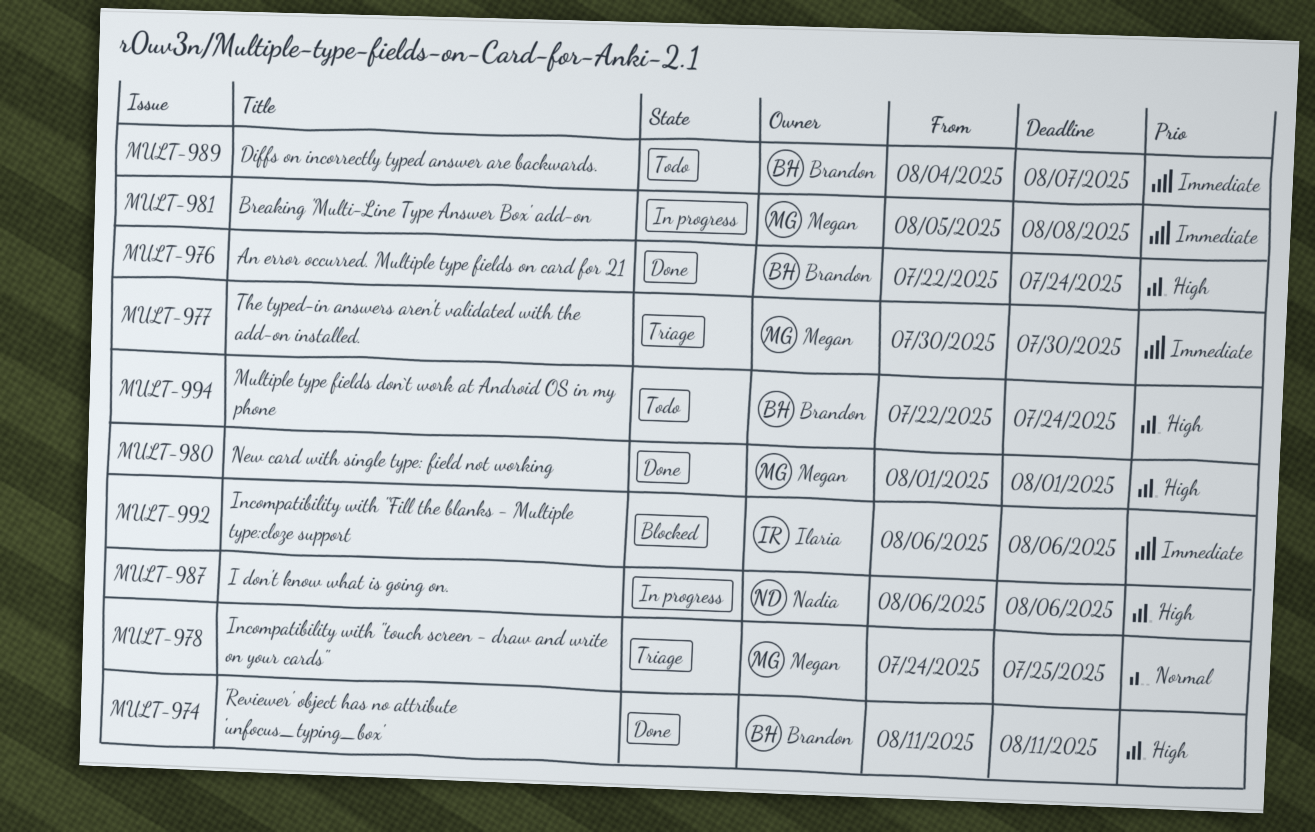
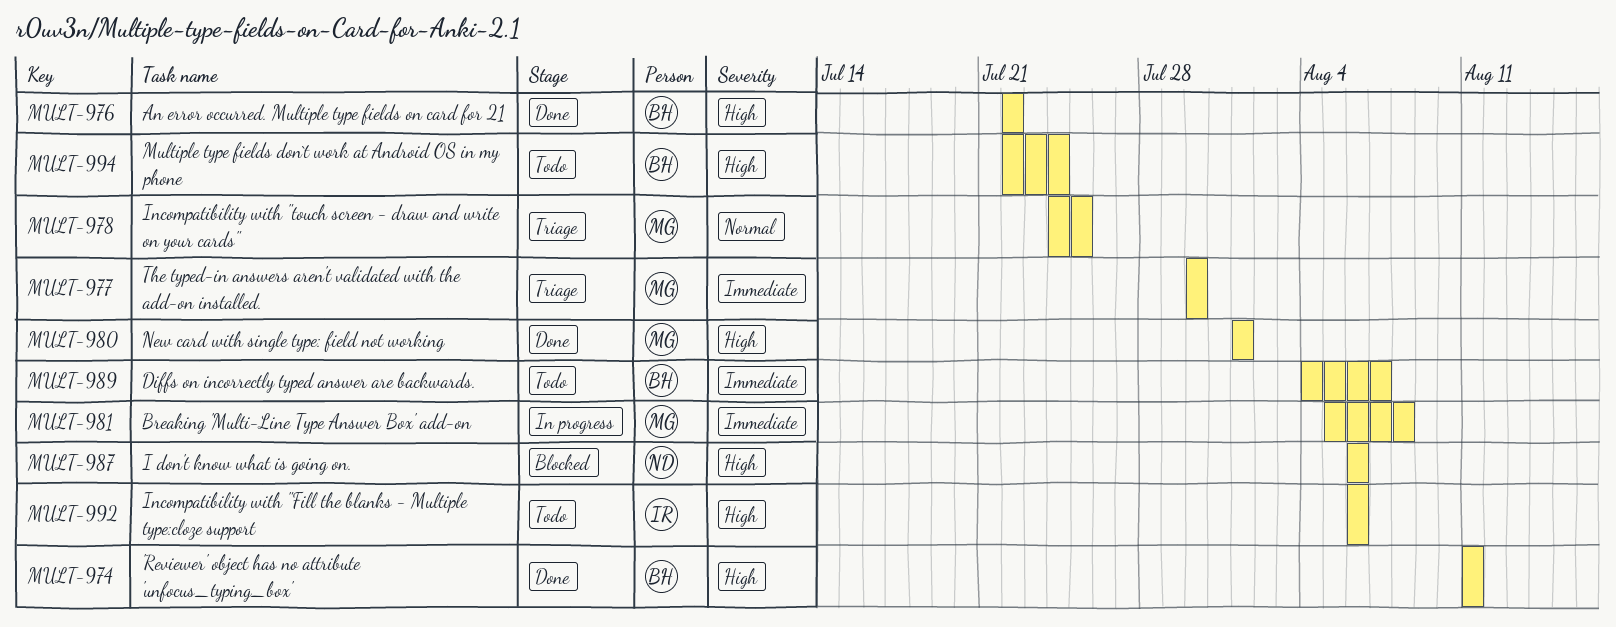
MULT-976, due: Jul 24 -> Jul 22
MULT-987, status: In progress -> Blocked
MULT-992, status: Blocked -> Todo
MULT-992, priority: Immediate -> High

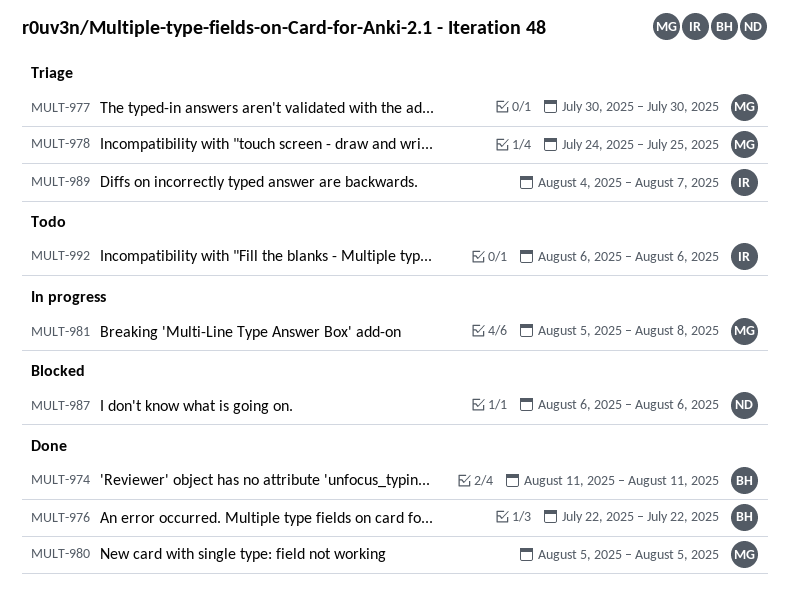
MULT-980, start: Aug 1 -> Aug 5
MULT-980, due: Aug 1 -> Aug 5
MULT-989, status: Todo -> Triage
MULT-989, owner: BH -> IR
MULT-994: present -> none

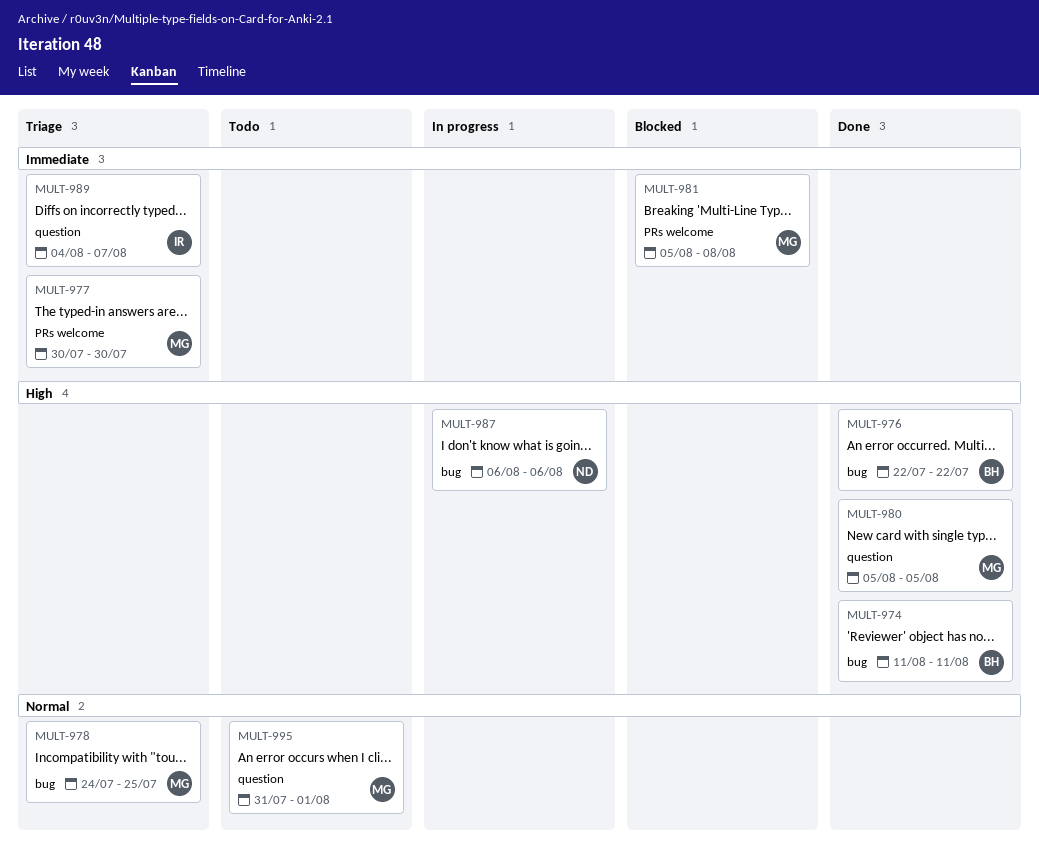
MULT-981, status: In progress -> Blocked
MULT-987, status: Blocked -> In progress
MULT-992: present -> none
MULT-995: none -> present

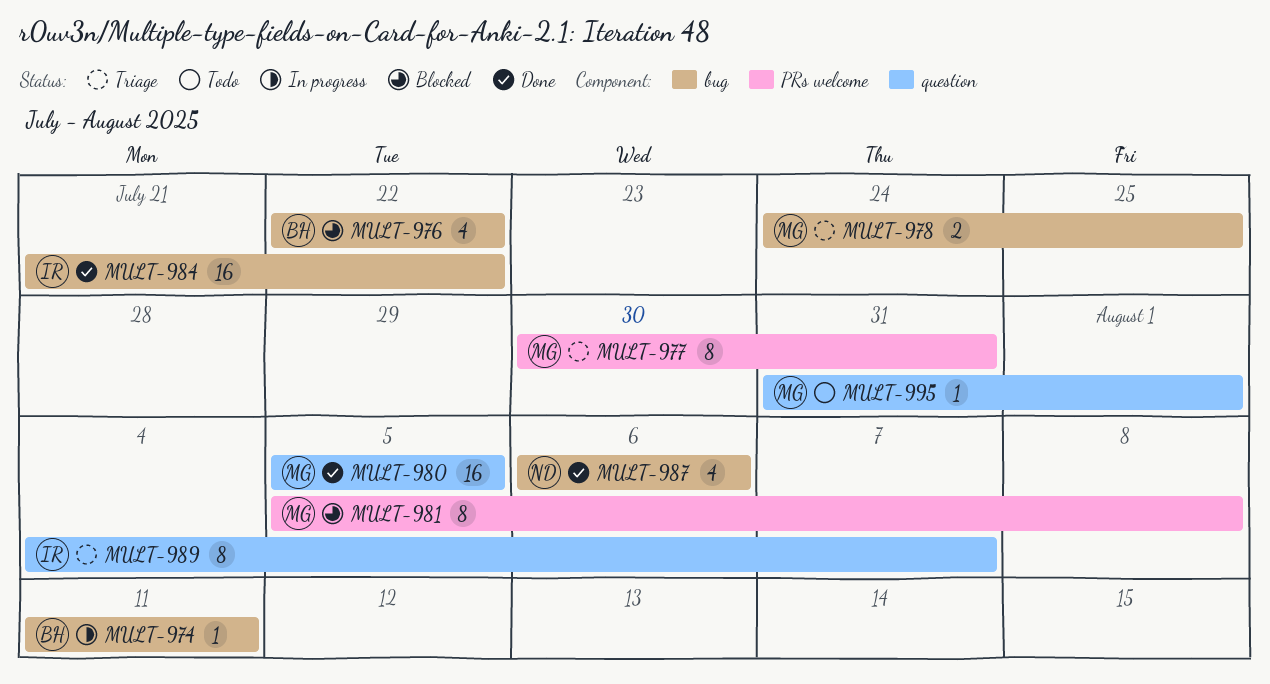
MULT-974, status: Done -> In progress
MULT-976, status: Done -> Blocked
MULT-977, due: Jul 30 -> Jul 31
MULT-984: none -> present
MULT-987, status: In progress -> Done

